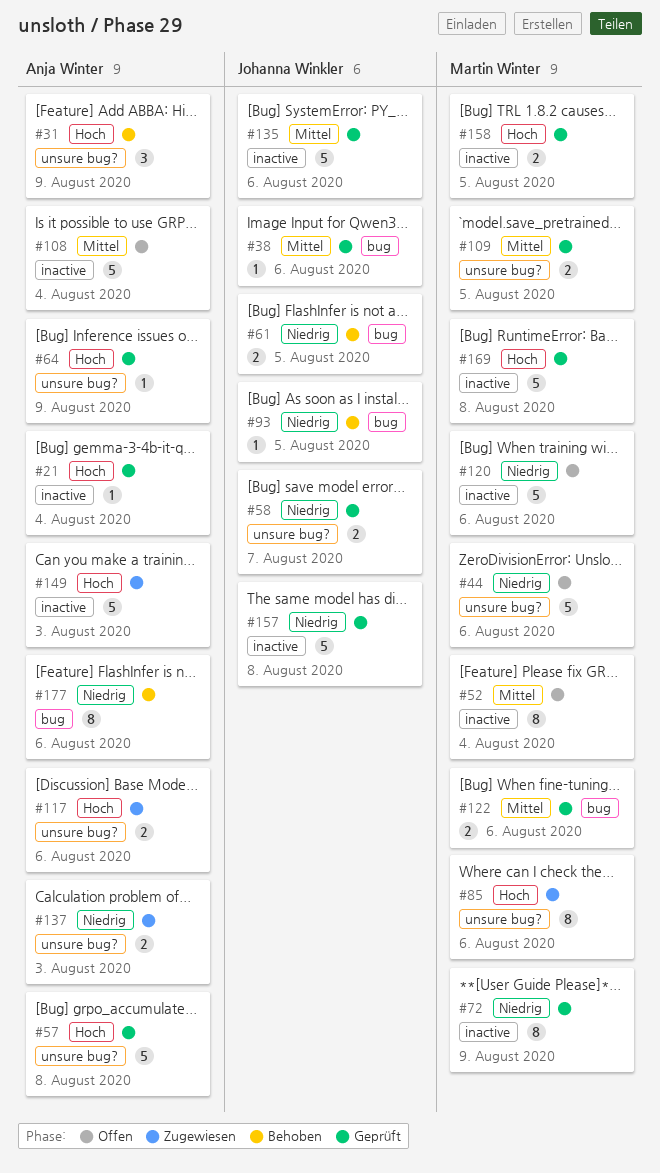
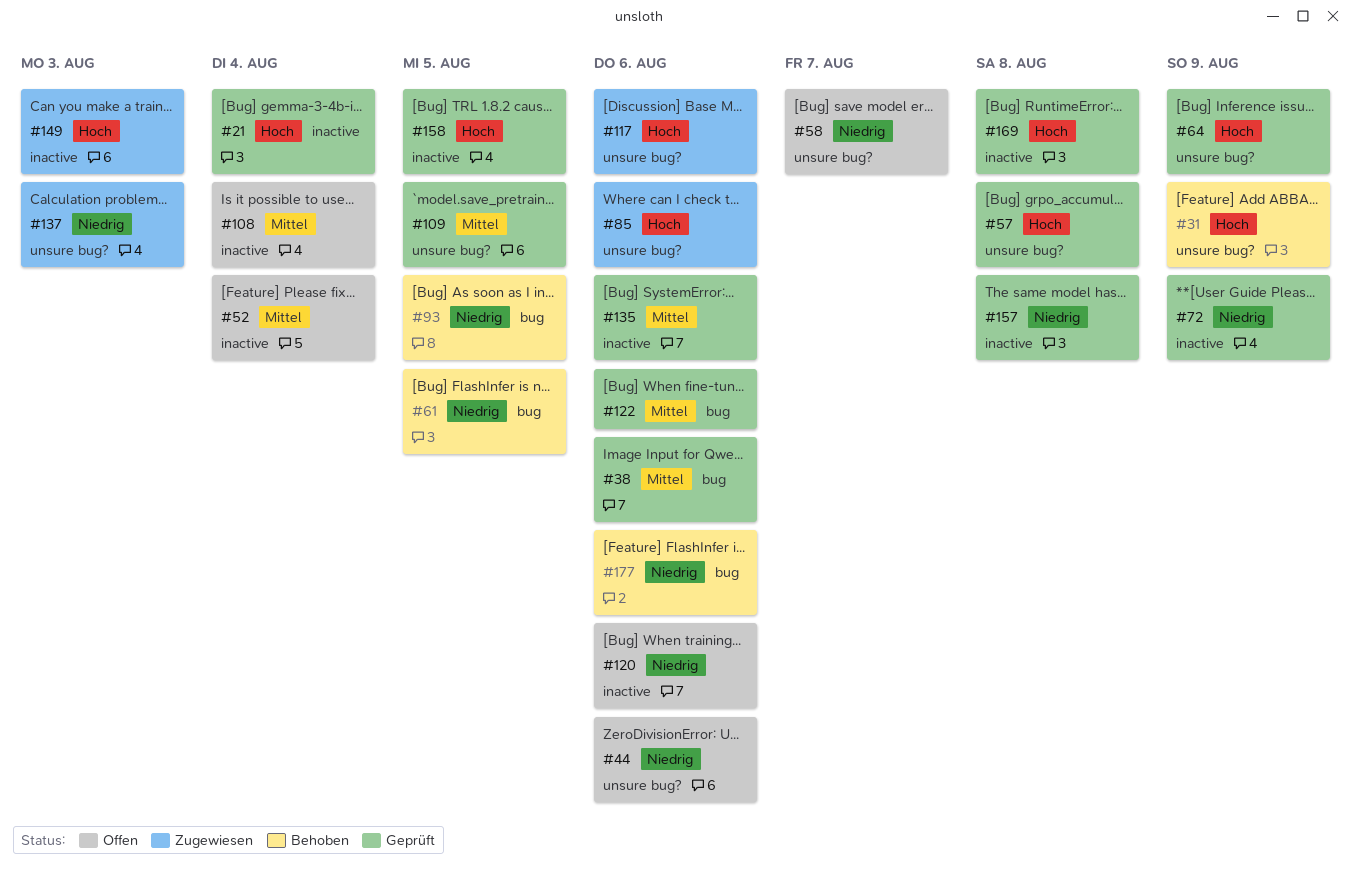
#58, status: Geprüft -> Offen

